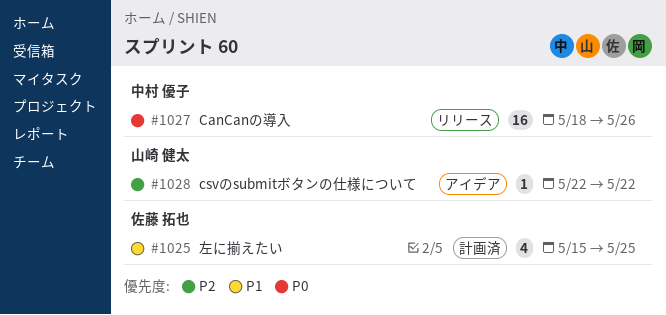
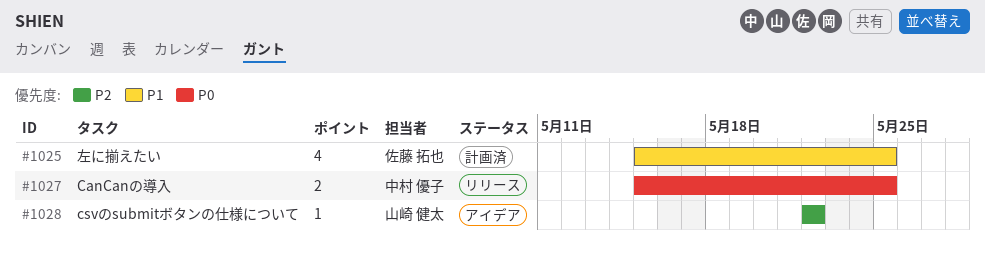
#1027, estimate: 16 -> 2
#1027, start: May 18 -> May 15
#1027, due: May 26 -> May 25

